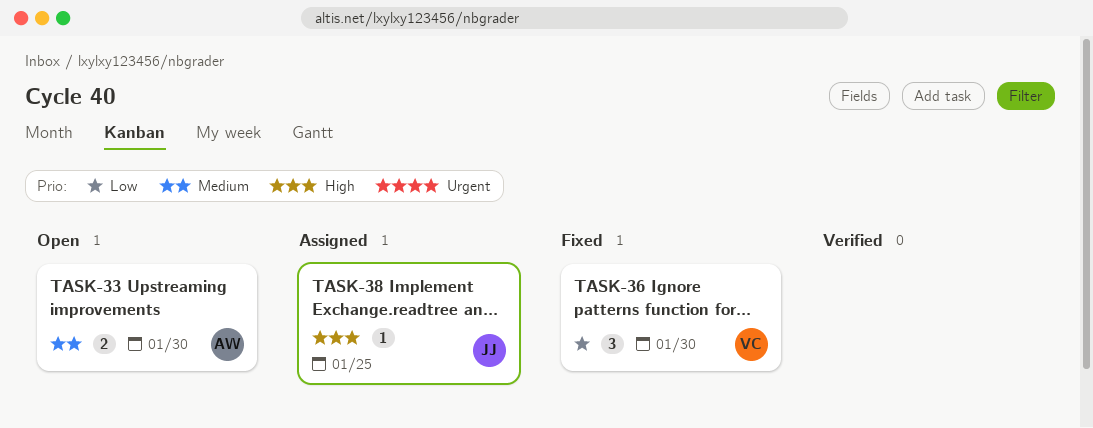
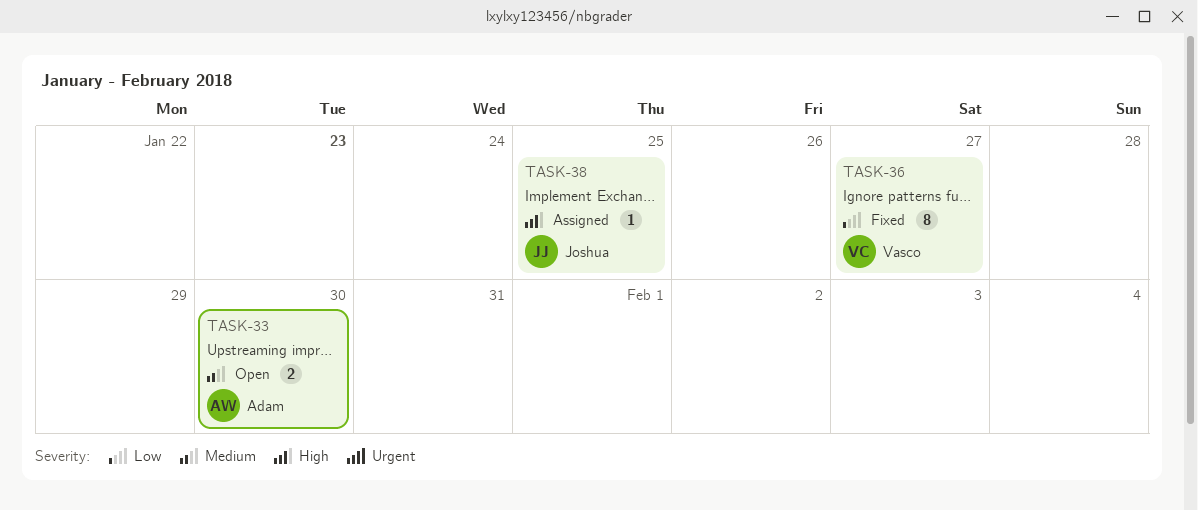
TASK-36, estimate: 3 -> 8
TASK-36, due: Jan 30 -> Jan 27

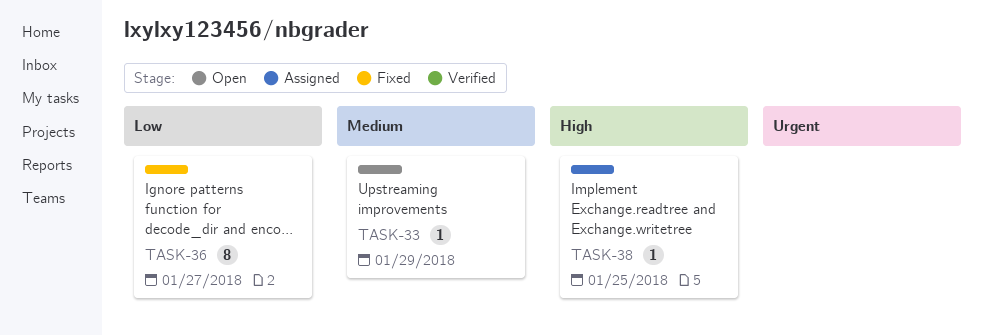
TASK-33, estimate: 2 -> 1
TASK-33, due: Jan 30 -> Jan 29

